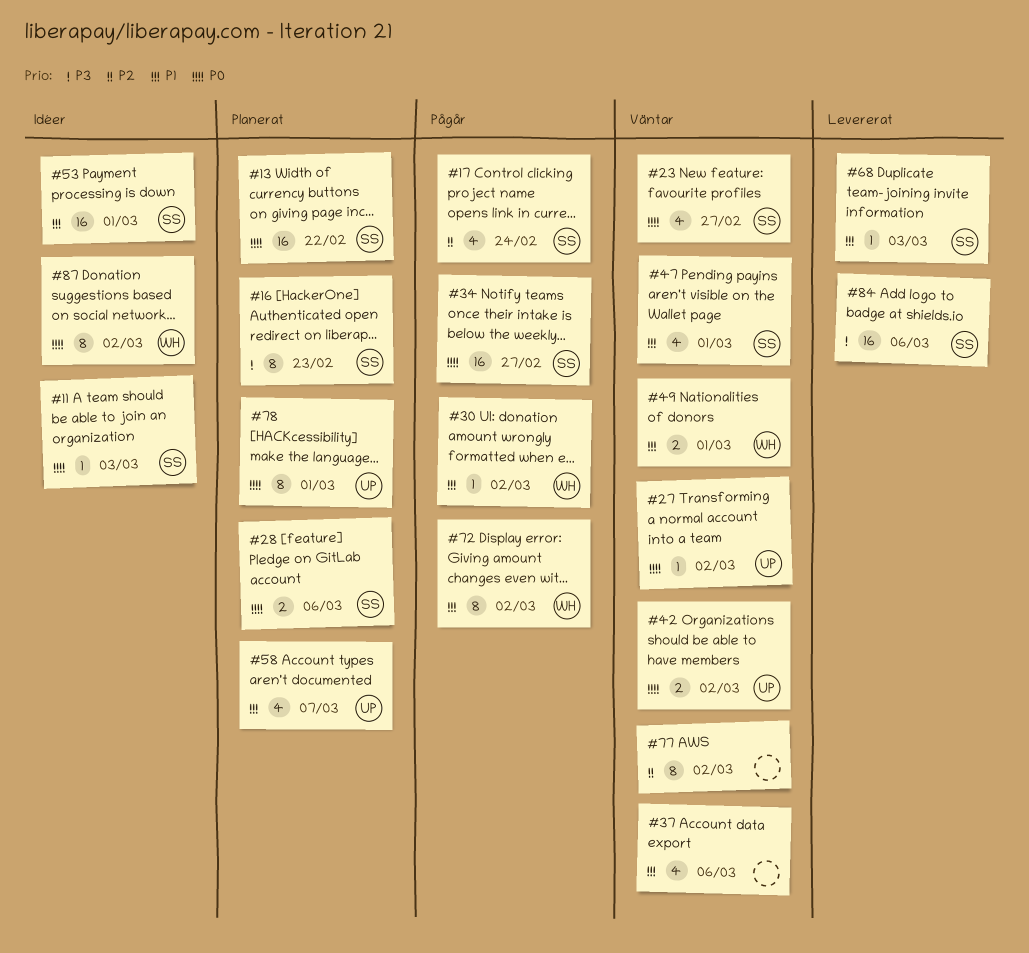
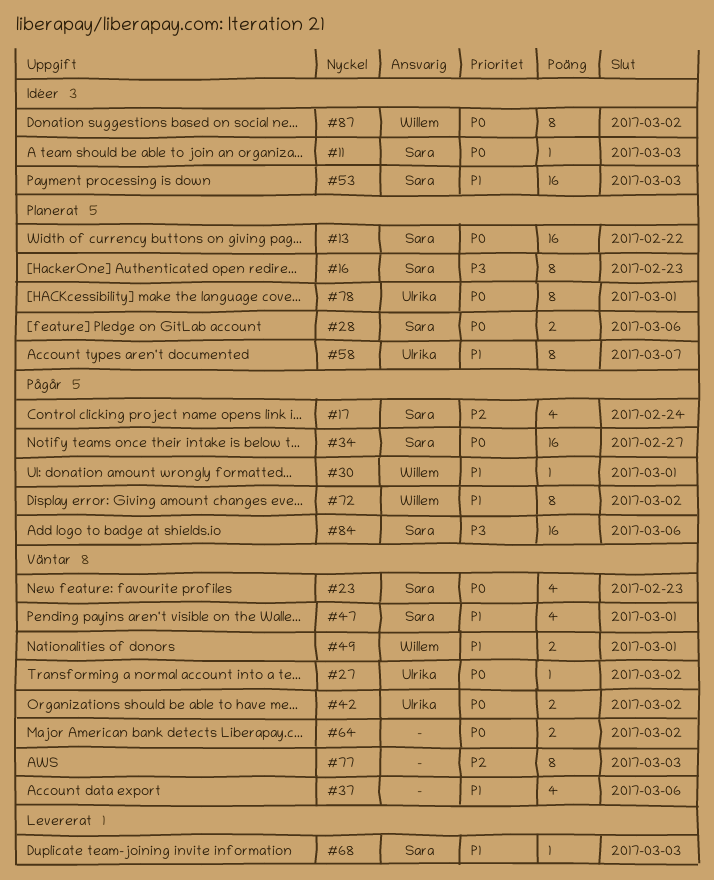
#23, due: Feb 27 -> Feb 23
#30, due: Mar 2 -> Mar 1
#53, due: Mar 1 -> Mar 3
#58, estimate: 4 -> 8
#64: none -> present
#77, due: Mar 2 -> Mar 3
#84, status: Levererat -> Pågår

